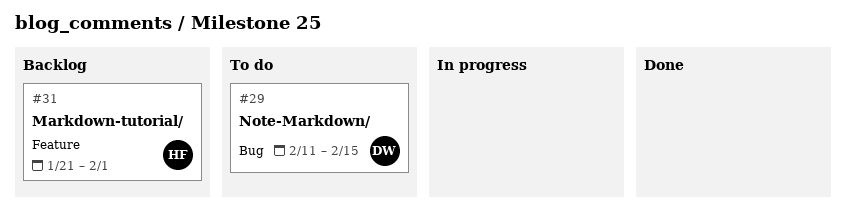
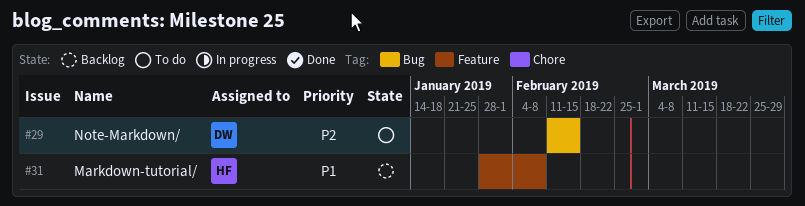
#31, start: Jan 21 -> Jan 28
#31, due: Feb 1 -> Feb 8

